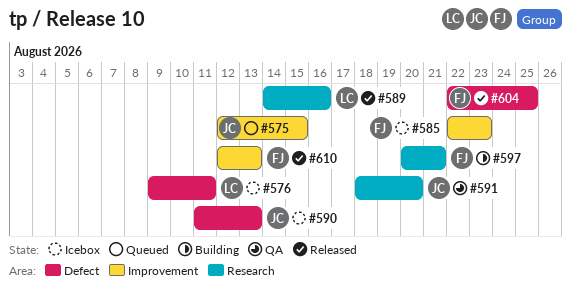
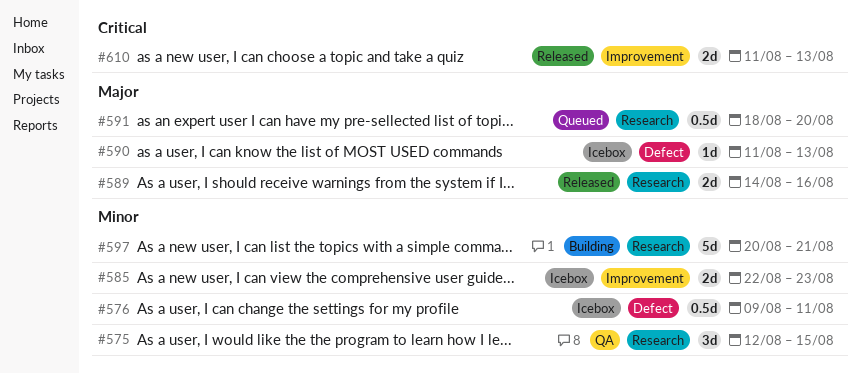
#575, status: Queued -> QA
#575, label: Improvement -> Research
#591, status: QA -> Queued
#604: present -> none
#610, start: Aug 12 -> Aug 11

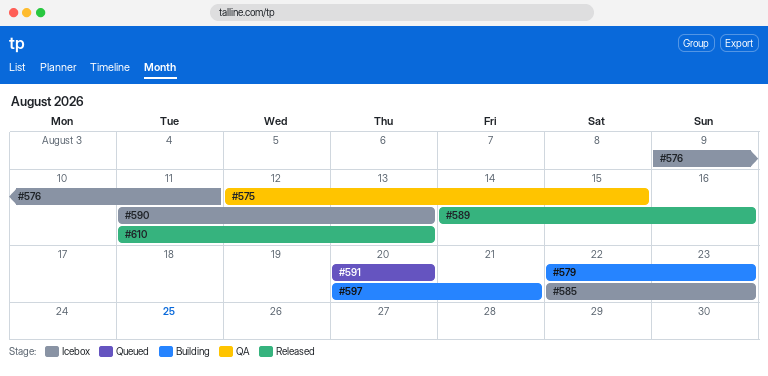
#579: none -> present
#591, start: Aug 18 -> Aug 20

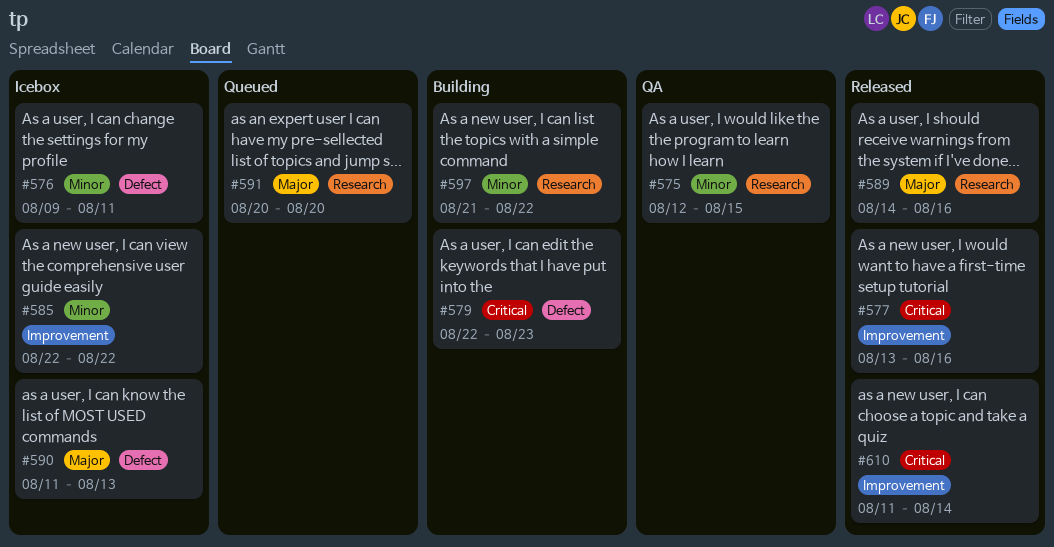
#577: none -> present
#585, due: Aug 23 -> Aug 22
#597, start: Aug 20 -> Aug 21
#597, due: Aug 21 -> Aug 22
#610, due: Aug 13 -> Aug 14

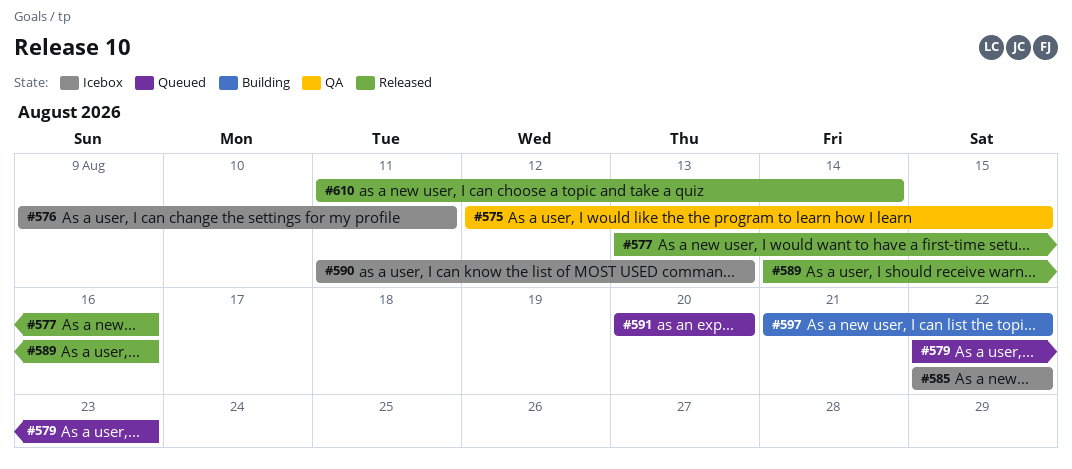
#579, status: Building -> Queued

